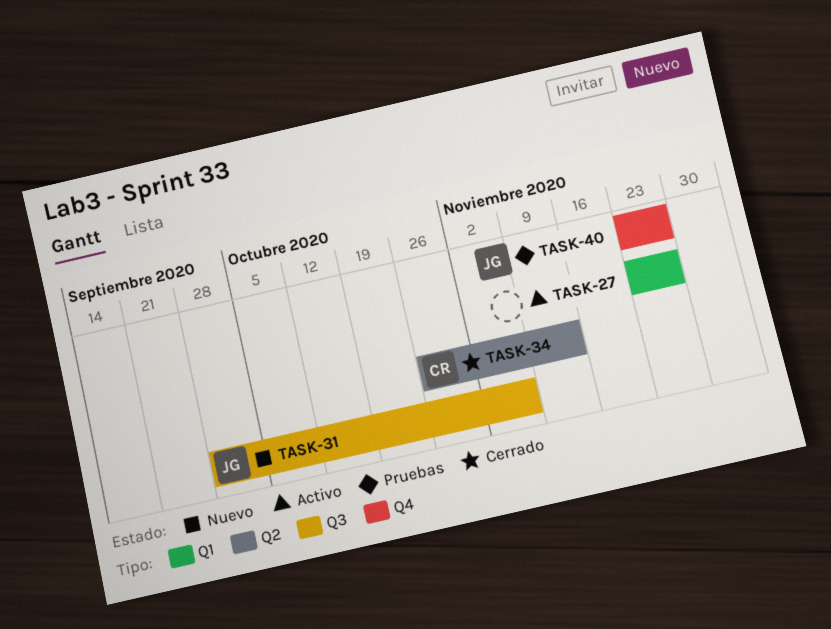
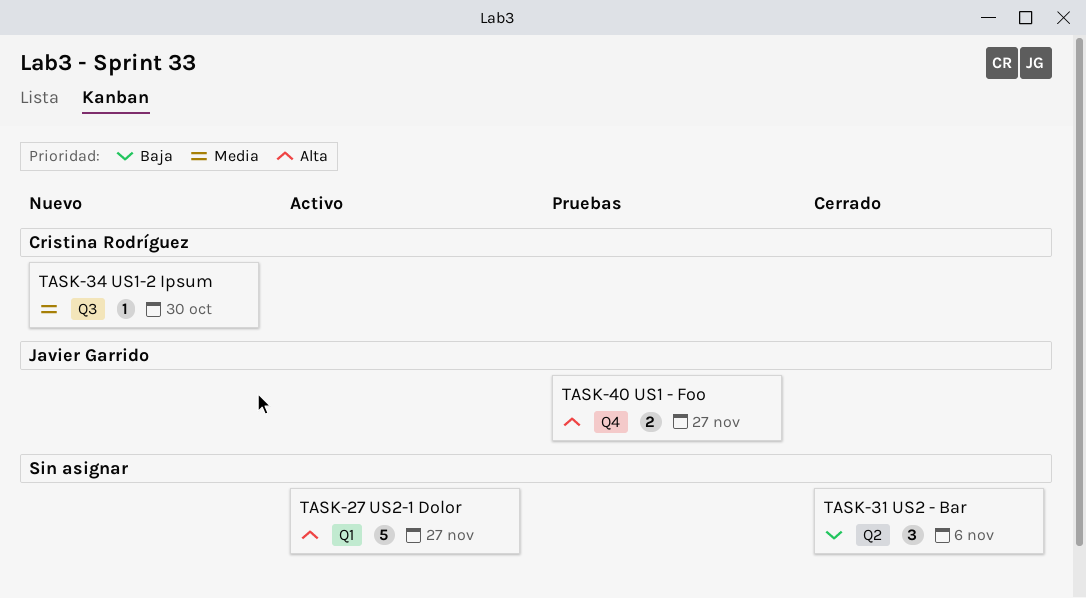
TASK-31, status: Nuevo -> Cerrado
TASK-31, owner: Javier Garrido -> none
TASK-31, label: Q3 -> Q2
TASK-34, status: Cerrado -> Nuevo
TASK-34, label: Q2 -> Q3
TASK-34, due: Nov 13 -> Oct 30

